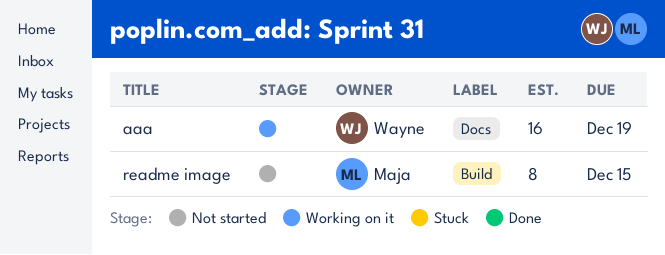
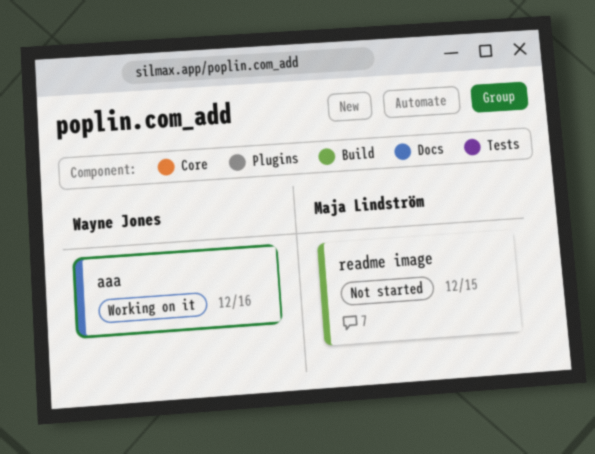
aaa, due: Dec 19 -> Dec 16

